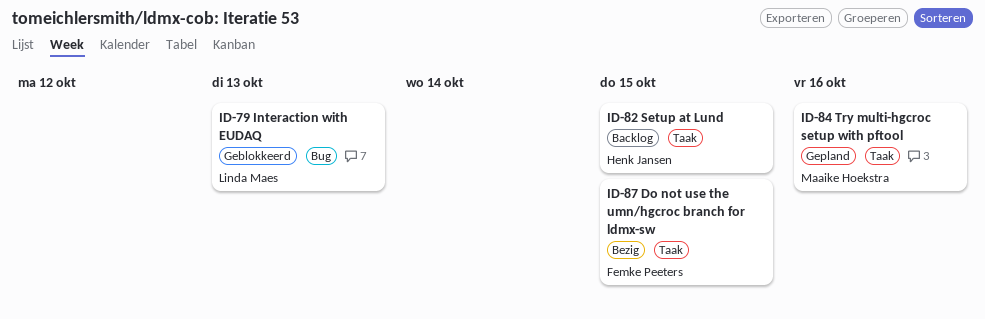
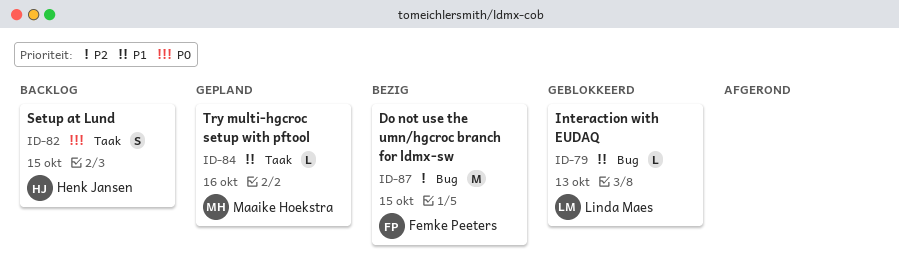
ID-87, label: Taak -> Bug

